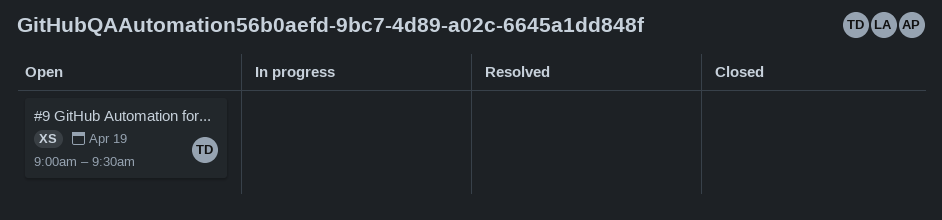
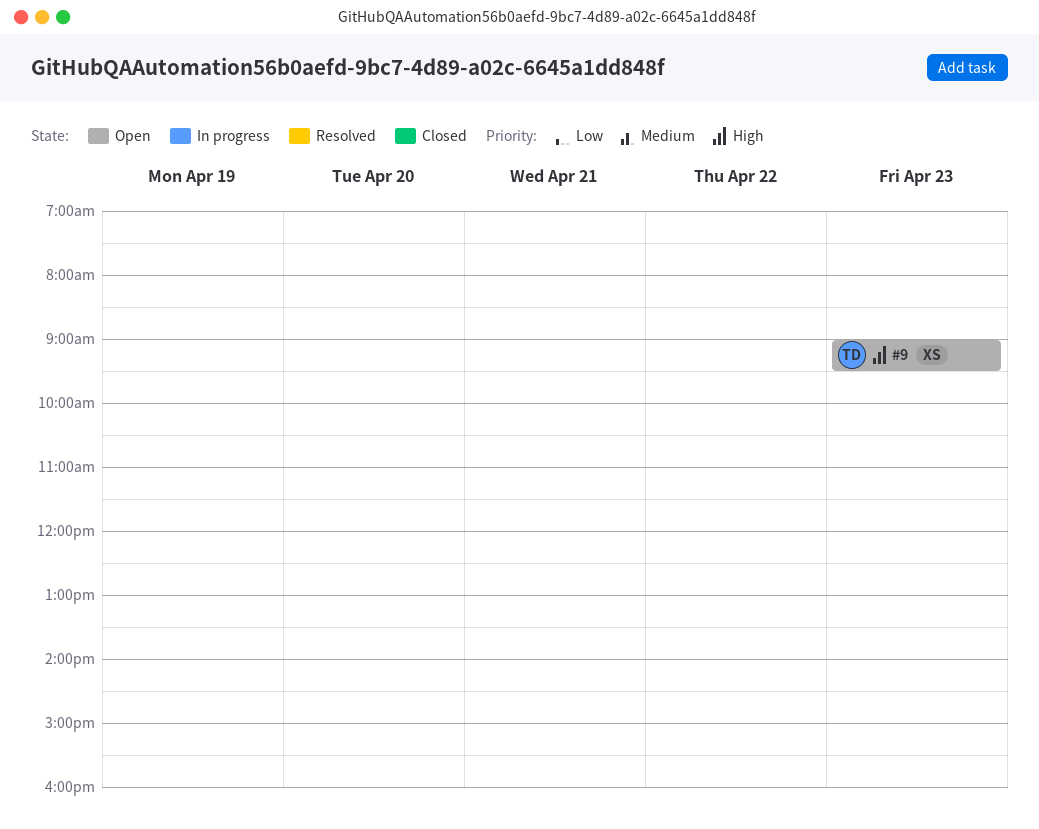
#9, day: Apr 19 -> Apr 23

